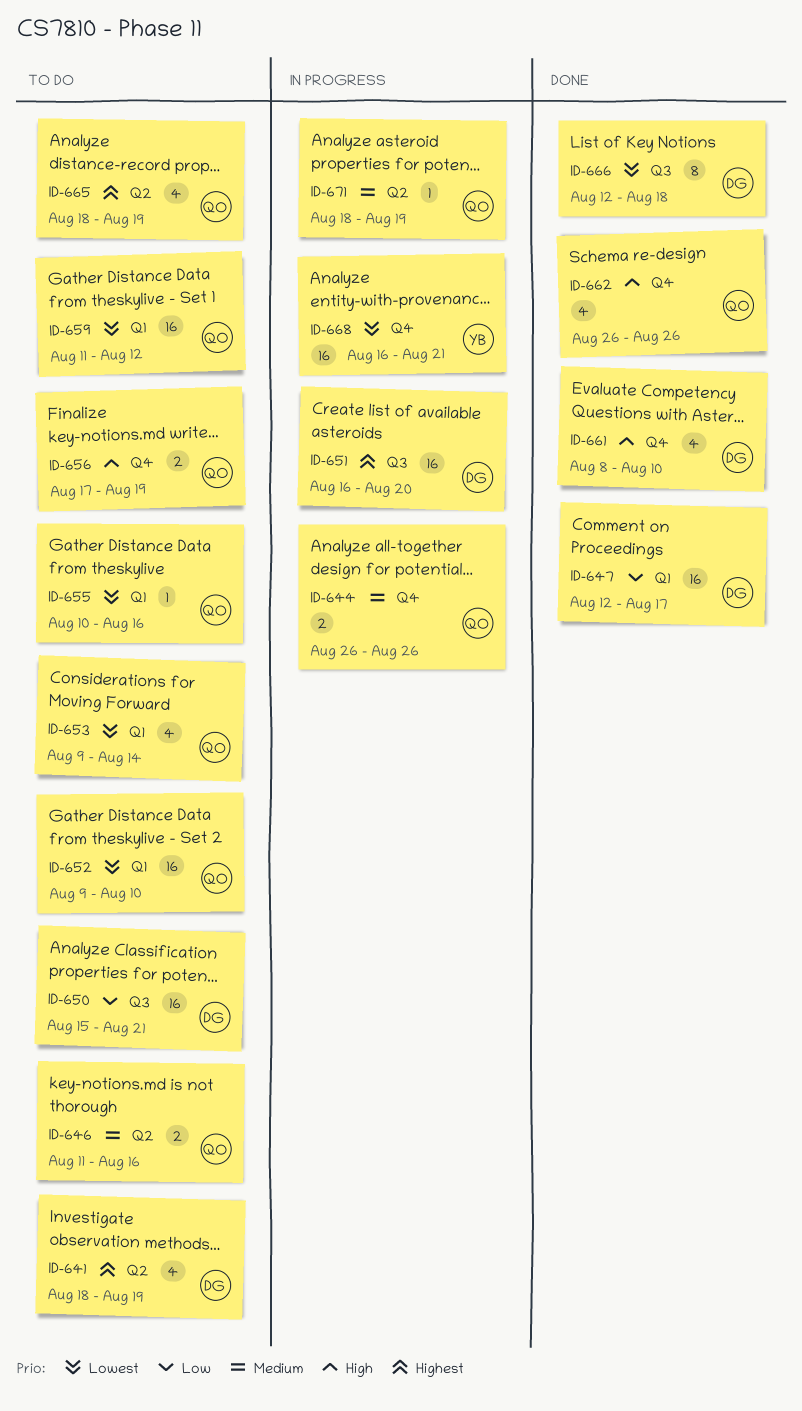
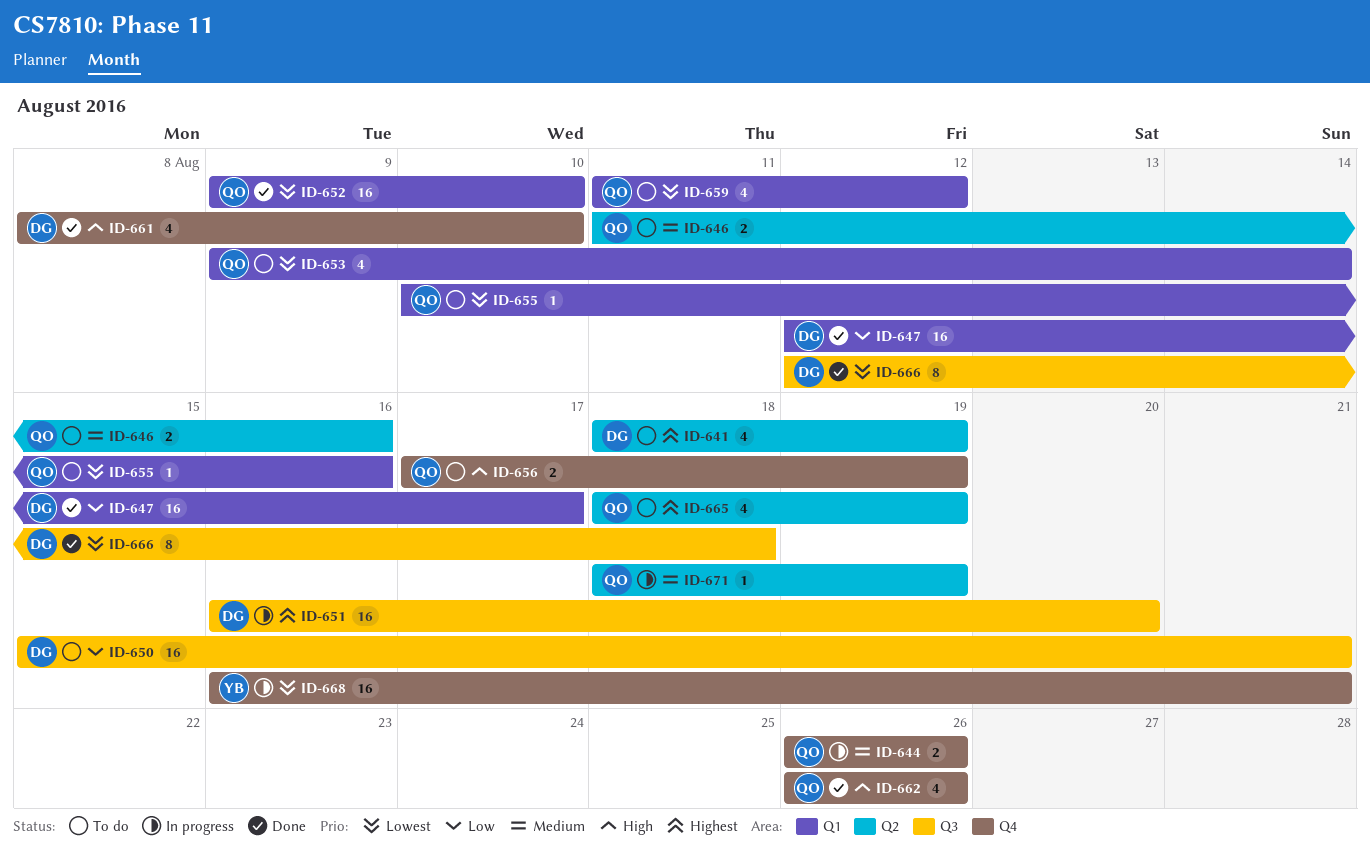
ID-652, status: To do -> Done
ID-659, estimate: 16 -> 4

